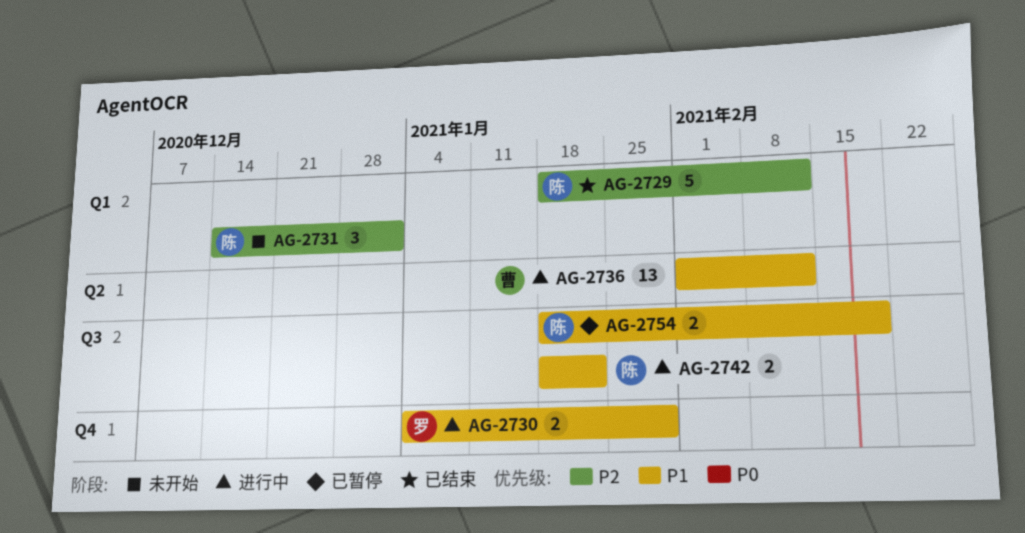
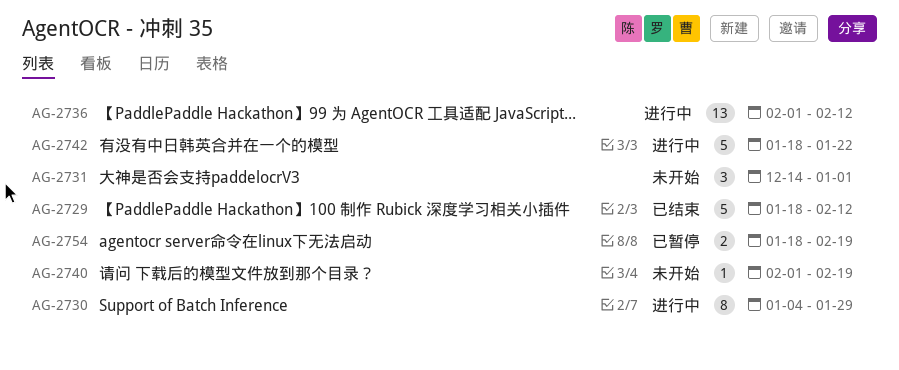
AG-2730, estimate: 2 -> 8
AG-2740: none -> present
AG-2742, estimate: 2 -> 5

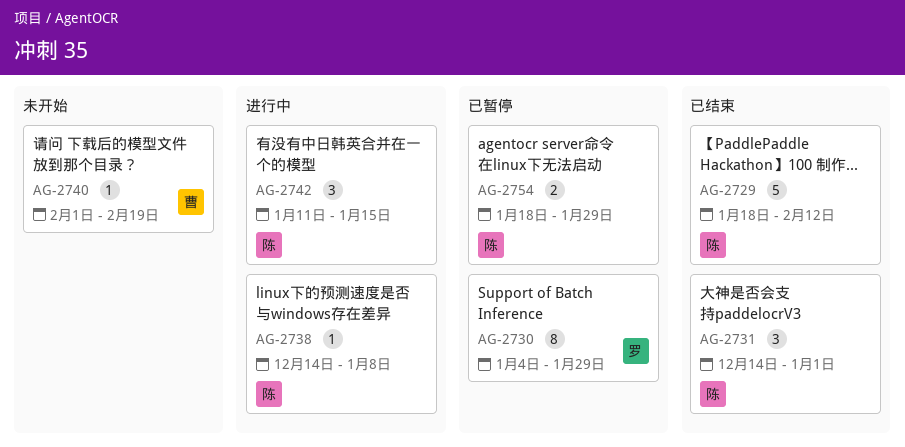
AG-2730, status: 进行中 -> 已暂停
AG-2731, status: 未开始 -> 已结束
AG-2736: present -> none
AG-2738: none -> present
AG-2742, estimate: 5 -> 3
AG-2742, start: Jan 18 -> Jan 11
AG-2742, due: Jan 22 -> Jan 15
AG-2754, due: Feb 19 -> Jan 29

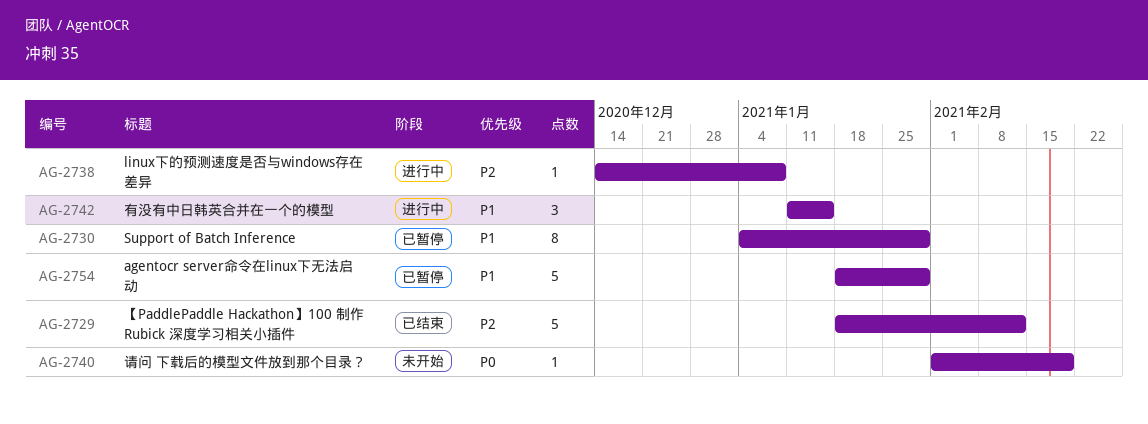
AG-2731: present -> none
AG-2754, estimate: 2 -> 5

